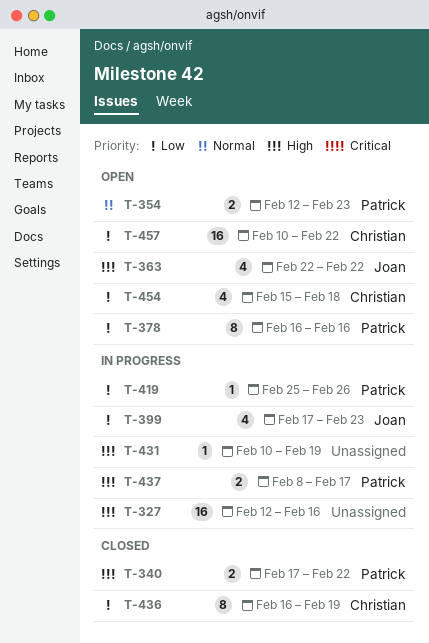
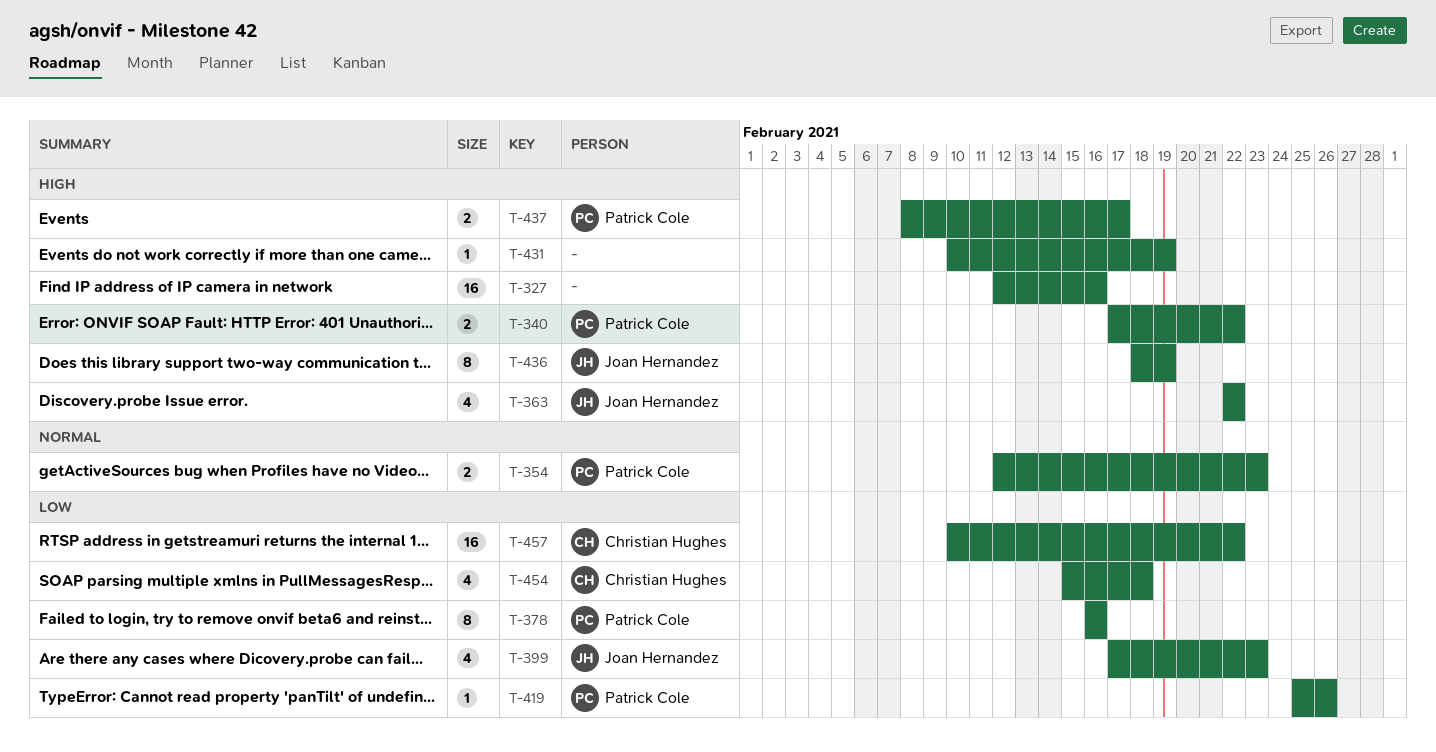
T-436, owner: Christian Hughes -> Joan Hernandez
T-436, priority: Low -> High
T-436, start: Feb 16 -> Feb 18

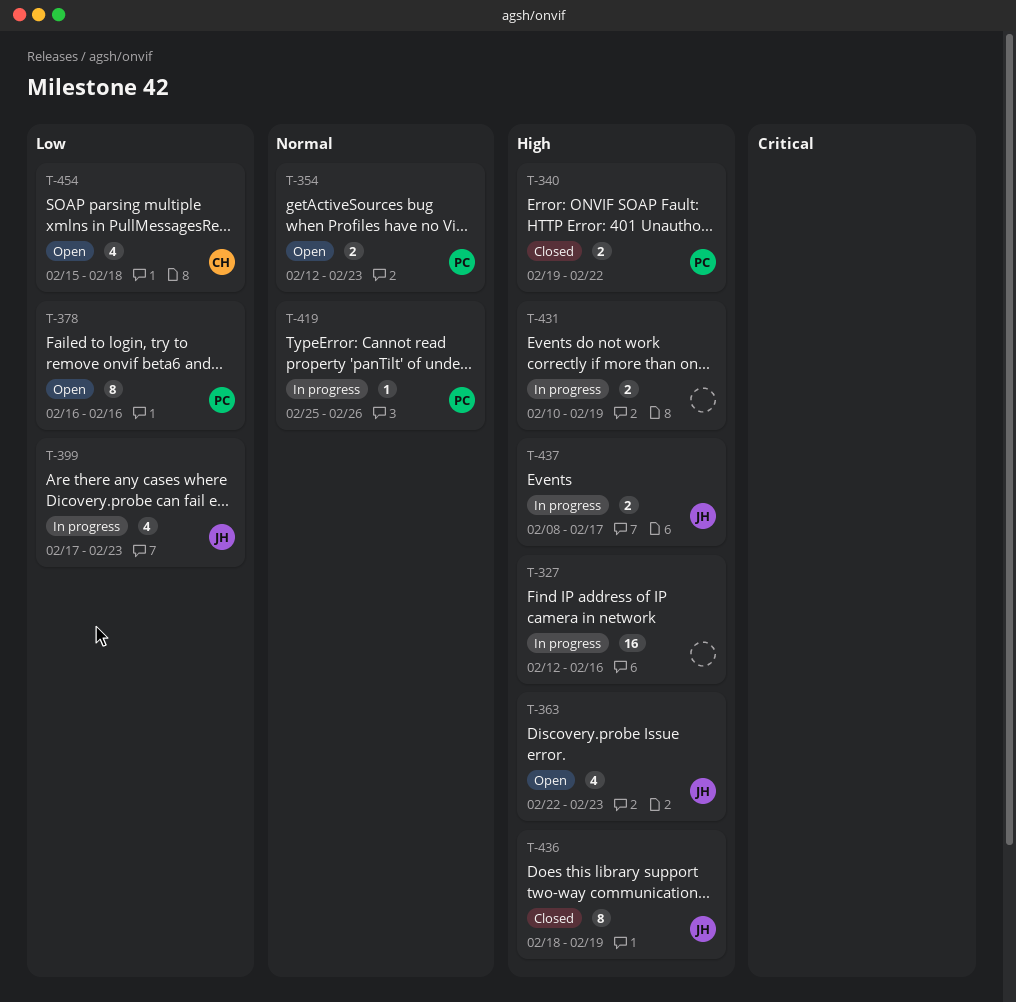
T-340, start: Feb 17 -> Feb 19
T-363, due: Feb 22 -> Feb 23
T-419, priority: Low -> Normal
T-431, estimate: 1 -> 2
T-437, owner: Patrick Cole -> Joan Hernandez
T-457: present -> none

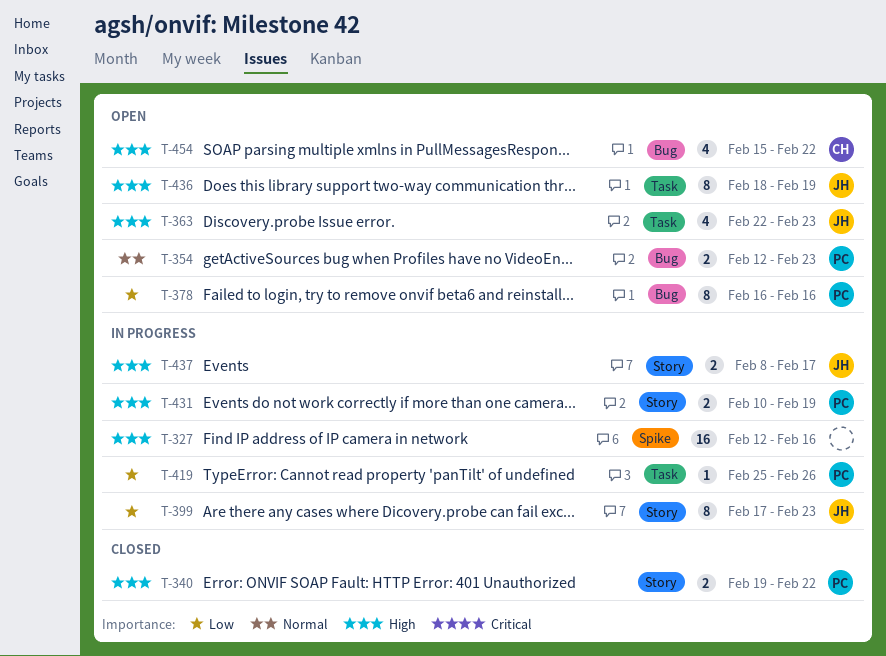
T-399, estimate: 4 -> 8
T-419, priority: Normal -> Low
T-431, owner: none -> PC
T-436, status: Closed -> Open
T-454, priority: Low -> High
T-454, due: Feb 18 -> Feb 22

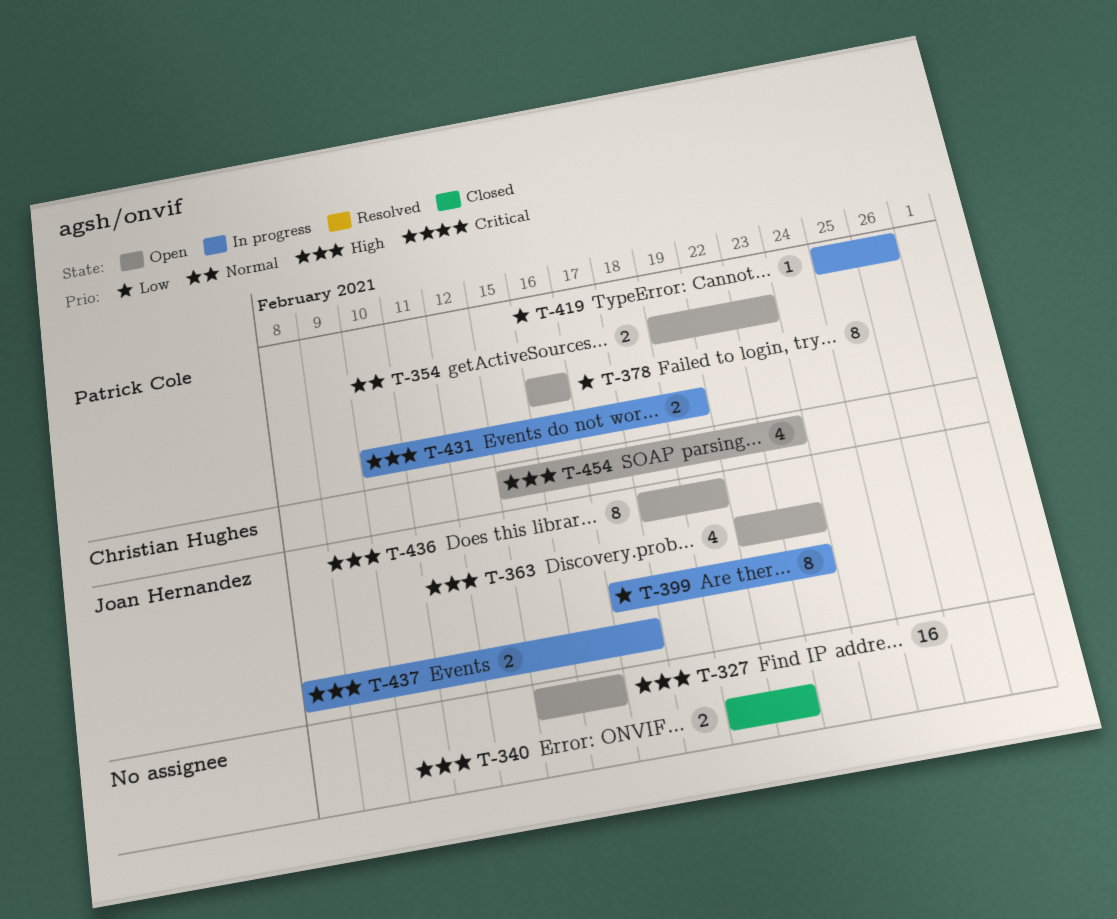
T-327, status: In progress -> Open
T-327, start: Feb 12 -> Feb 15
T-340, owner: Patrick Cole -> none
T-354, start: Feb 12 -> Feb 19
T-454, due: Feb 22 -> Feb 23

